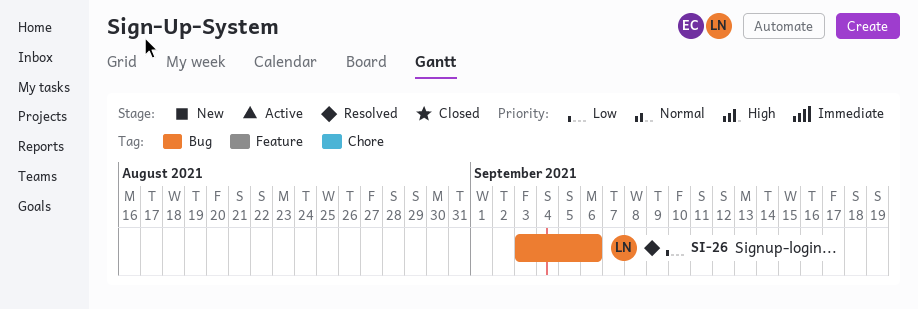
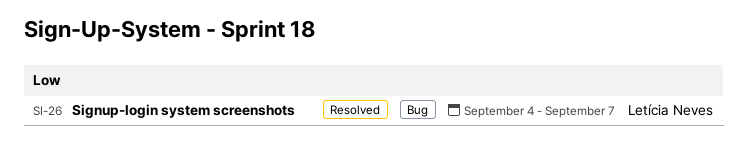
SI-26, start: Sep 3 -> Sep 4
SI-26, due: Sep 6 -> Sep 7

